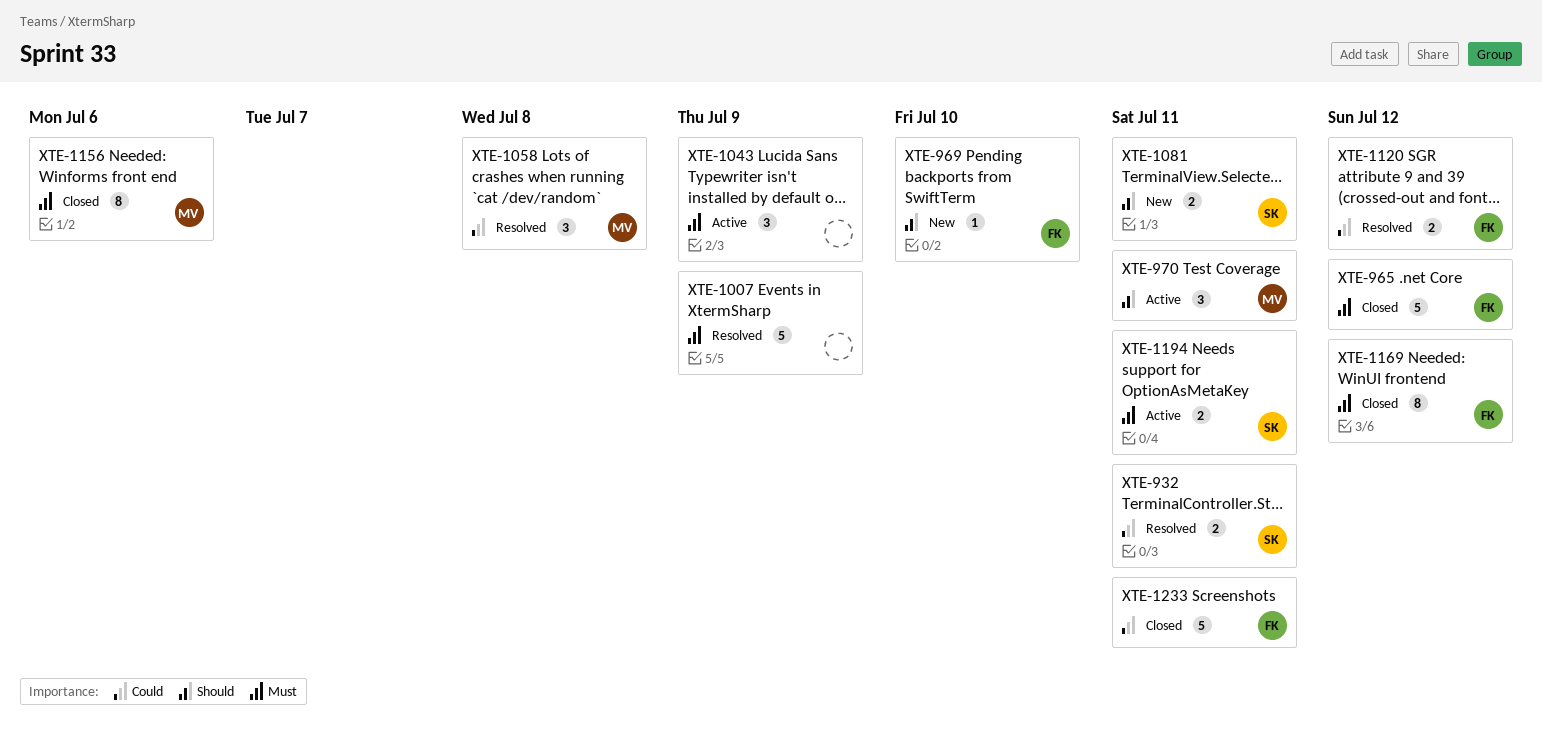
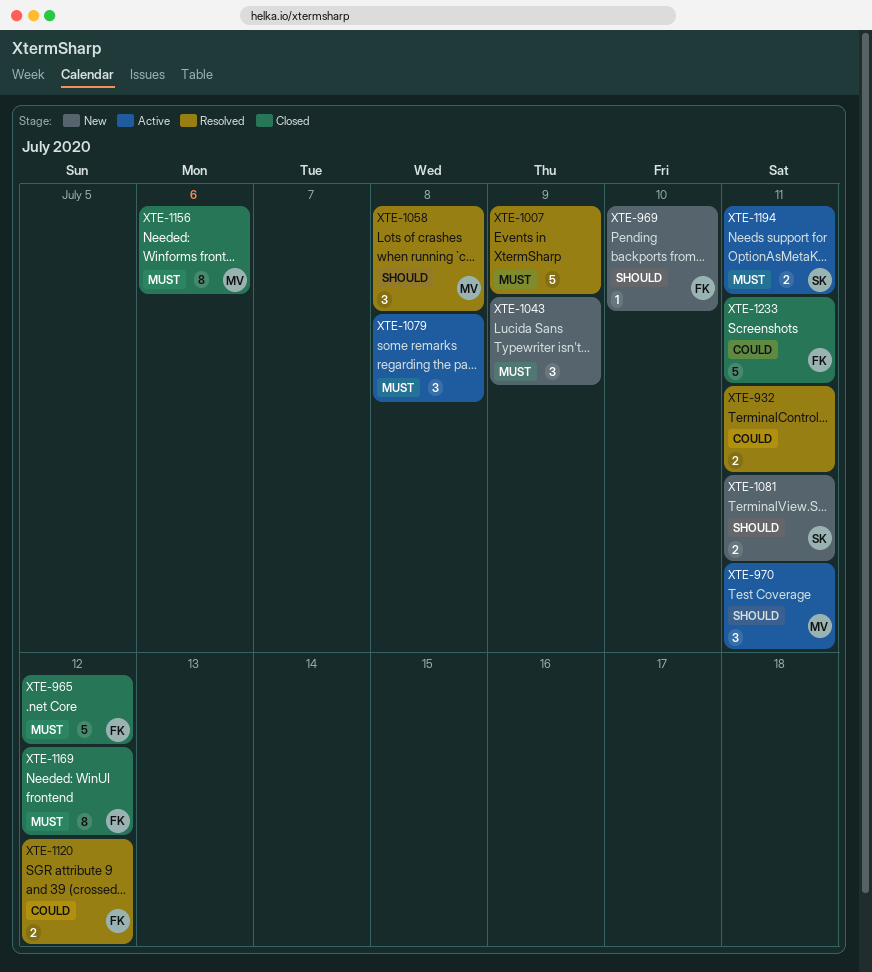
XTE-932, owner: SK -> none
XTE-1043, status: Active -> New
XTE-1058, priority: Could -> Should
XTE-1079: none -> present

